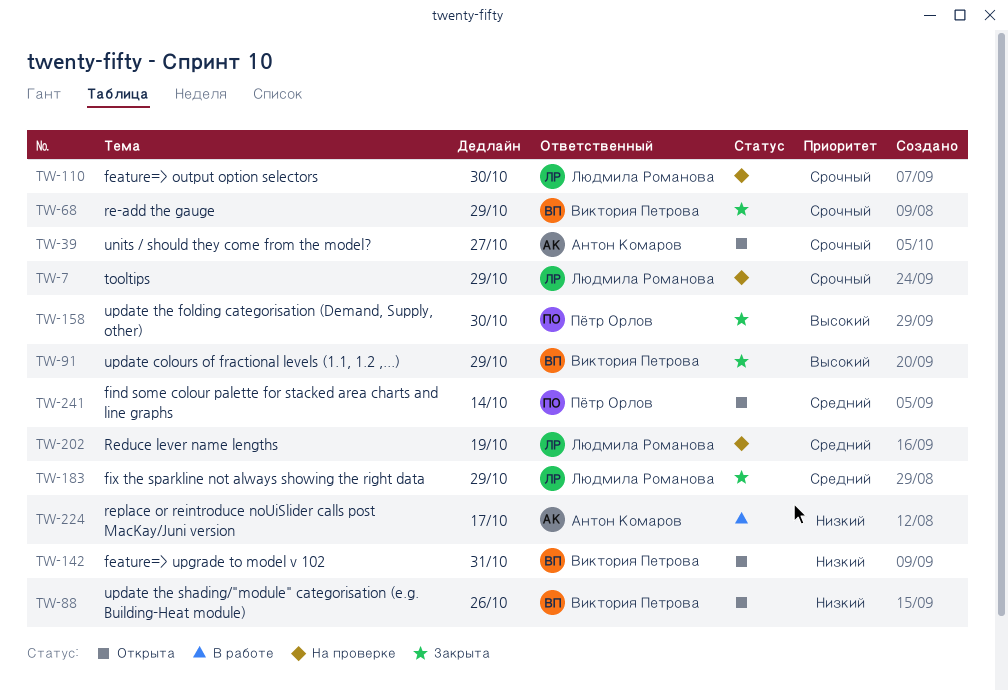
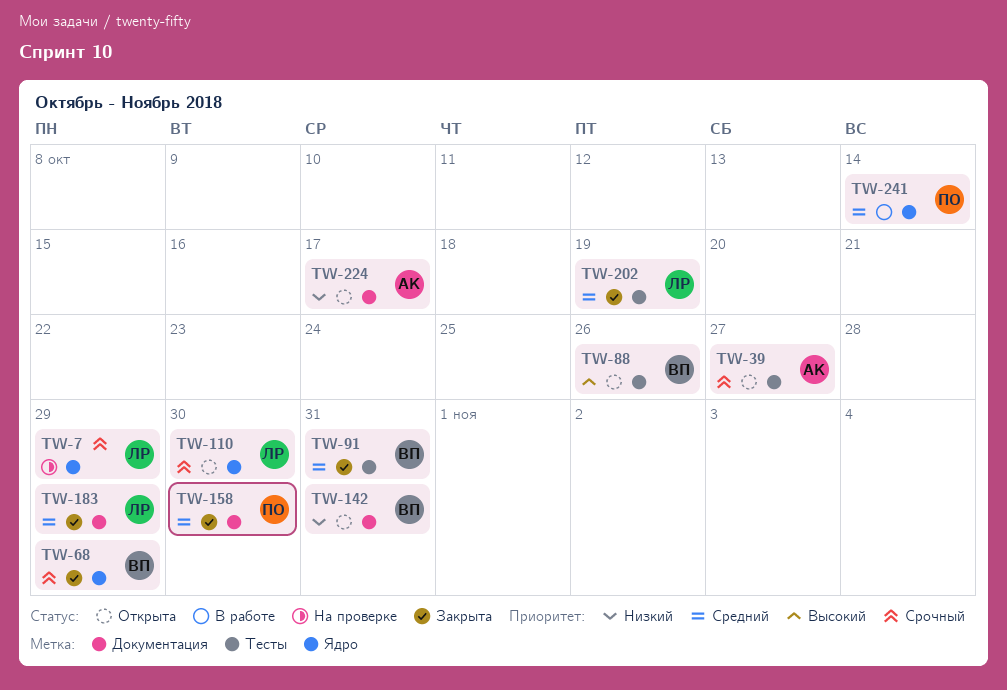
TW-88, priority: Низкий -> Высокий
TW-91, priority: Высокий -> Средний
TW-91, due: Oct 29 -> Oct 31
TW-110, status: На проверке -> Открыта
TW-158, priority: Высокий -> Средний
TW-202, status: На проверке -> Закрыта
TW-224, status: В работе -> Открыта
TW-241, status: Открыта -> В работе

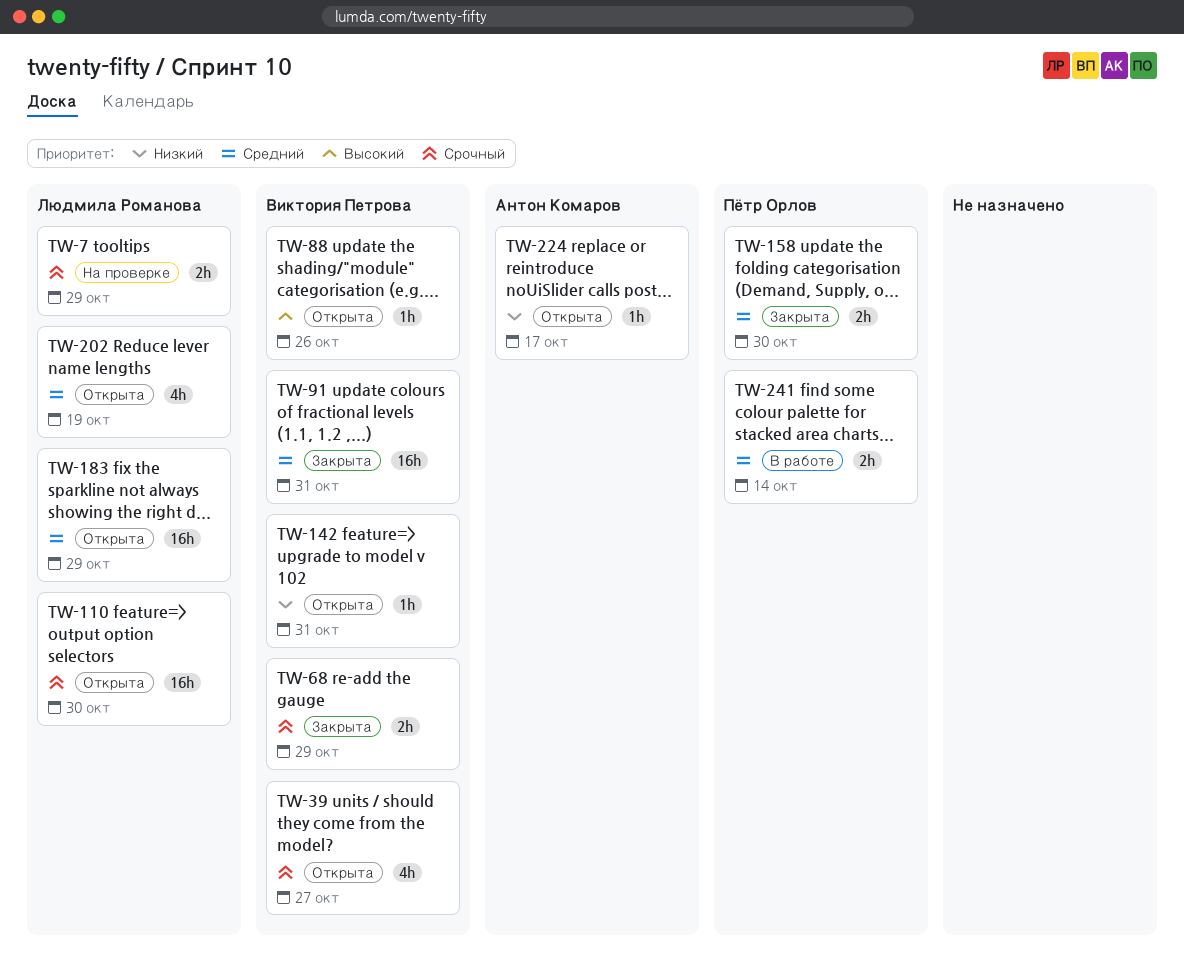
TW-39, owner: Антон Комаров -> Виктория Петрова
TW-183, status: Закрыта -> Открыта
TW-202, status: Закрыта -> Открыта

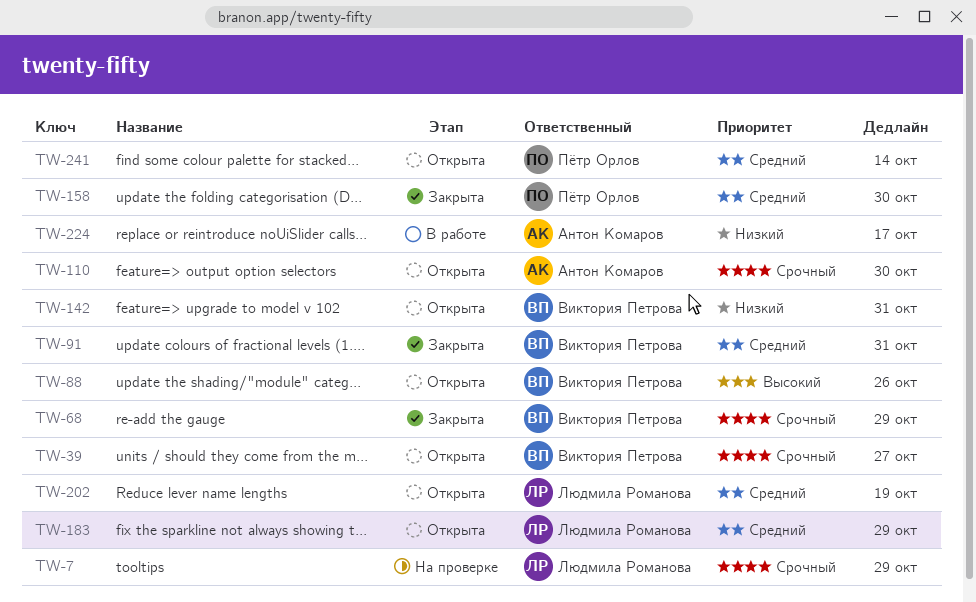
TW-110, owner: Людмила Романова -> Антон Комаров
TW-224, status: Открыта -> В работе
TW-241, status: В работе -> Открыта

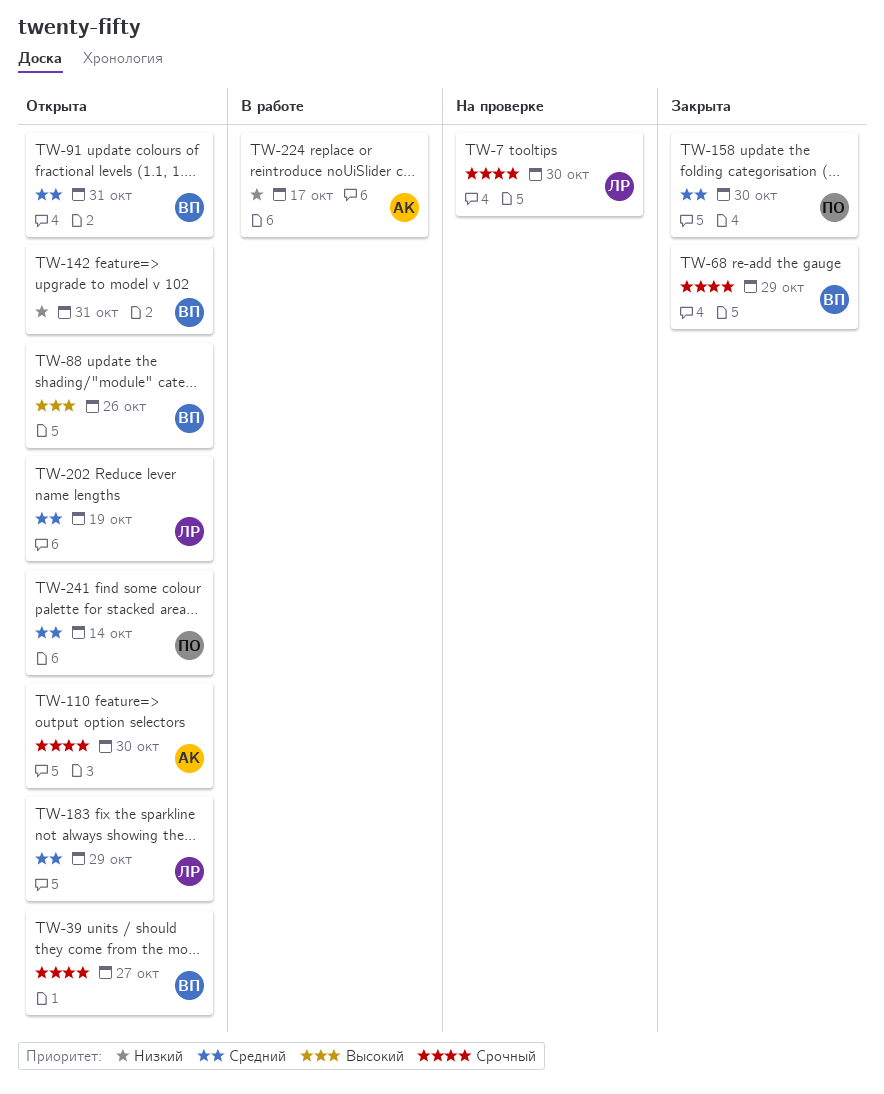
TW-7, due: Oct 29 -> Oct 30
TW-91, status: Закрыта -> Открыта

